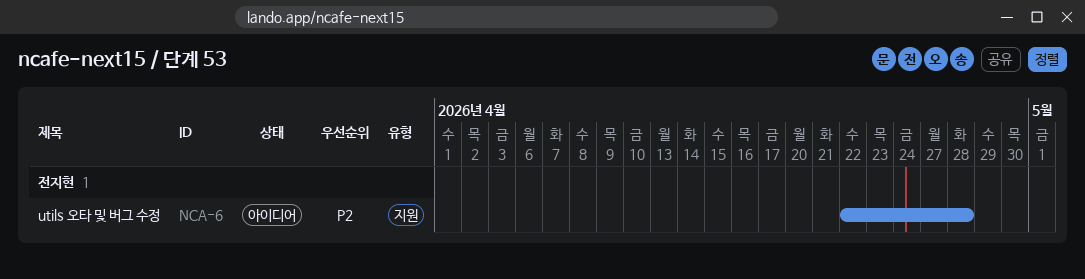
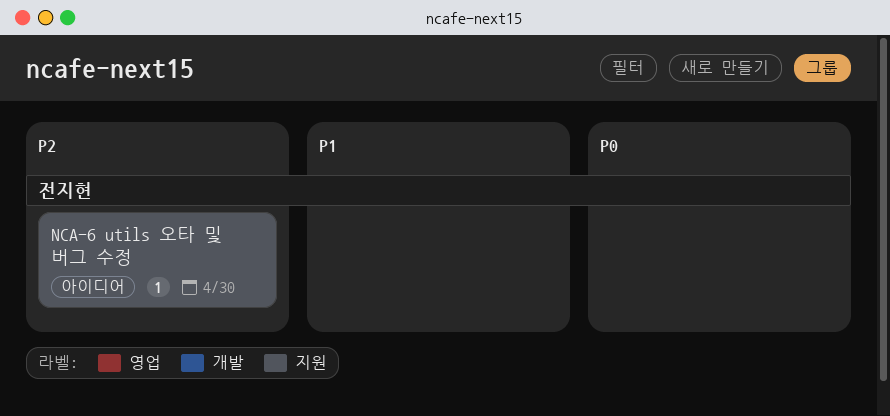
NCA-6, due: Apr 28 -> Apr 30

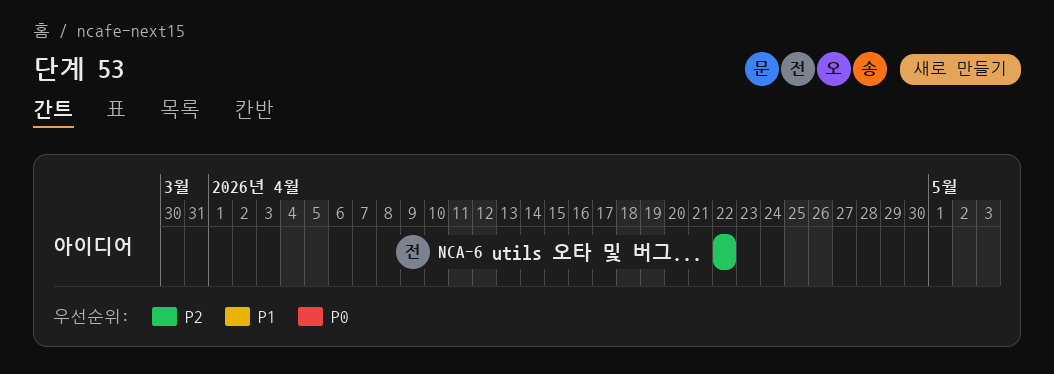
NCA-6, due: Apr 30 -> Apr 22

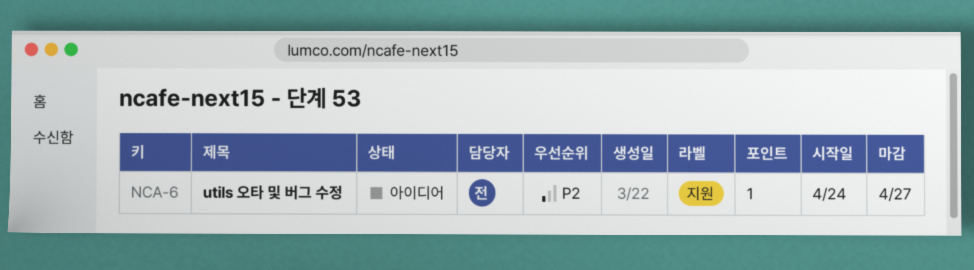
NCA-6, start: Apr 22 -> Apr 24
NCA-6, due: Apr 22 -> Apr 27

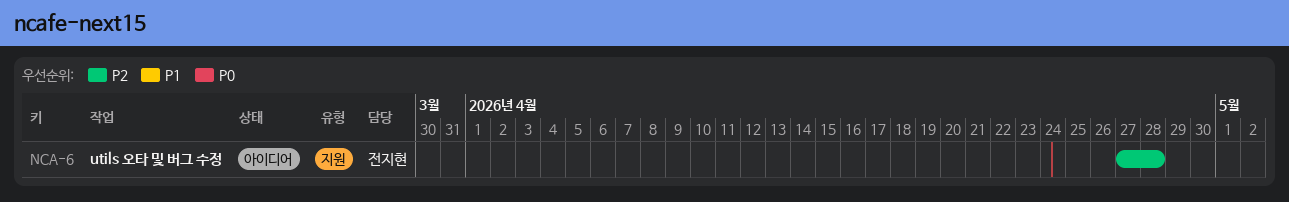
NCA-6, start: Apr 24 -> Apr 27
NCA-6, due: Apr 27 -> Apr 28

